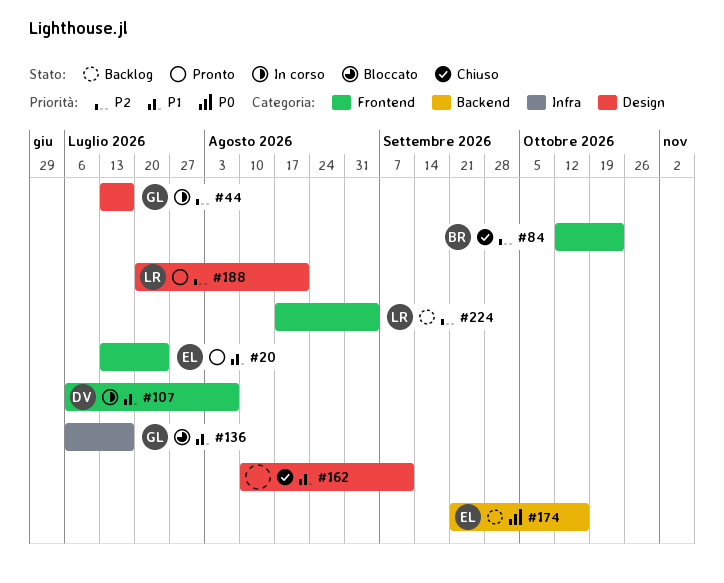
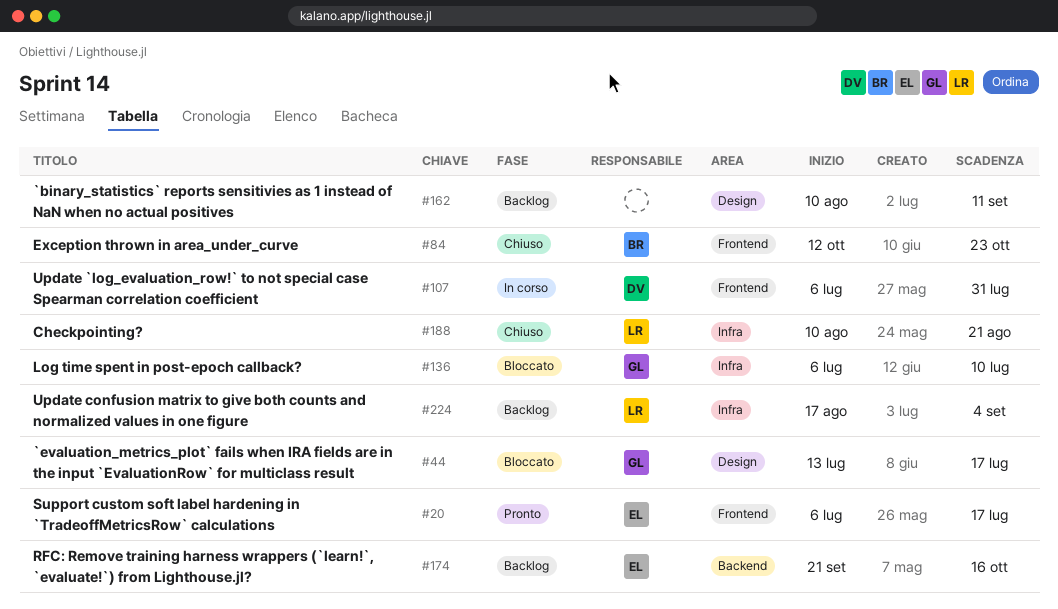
#20, start: Jul 13 -> Jul 6
#20, due: Jul 24 -> Jul 17
#44, status: In corso -> Bloccato
#107, due: Aug 7 -> Jul 31
#136, due: Jul 17 -> Jul 10
#162, status: Chiuso -> Backlog
#188, status: Pronto -> Chiuso
#188, label: Design -> Infra
#188, start: Jul 20 -> Aug 10
#224, label: Frontend -> Infra

